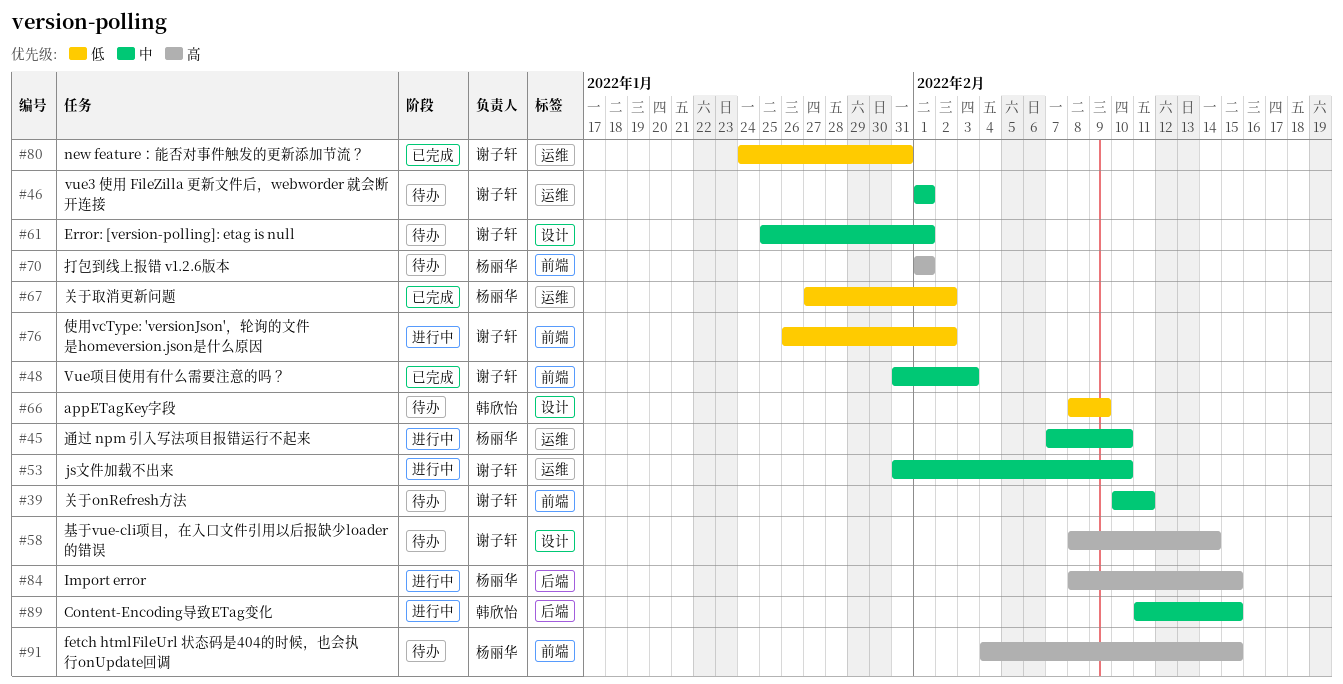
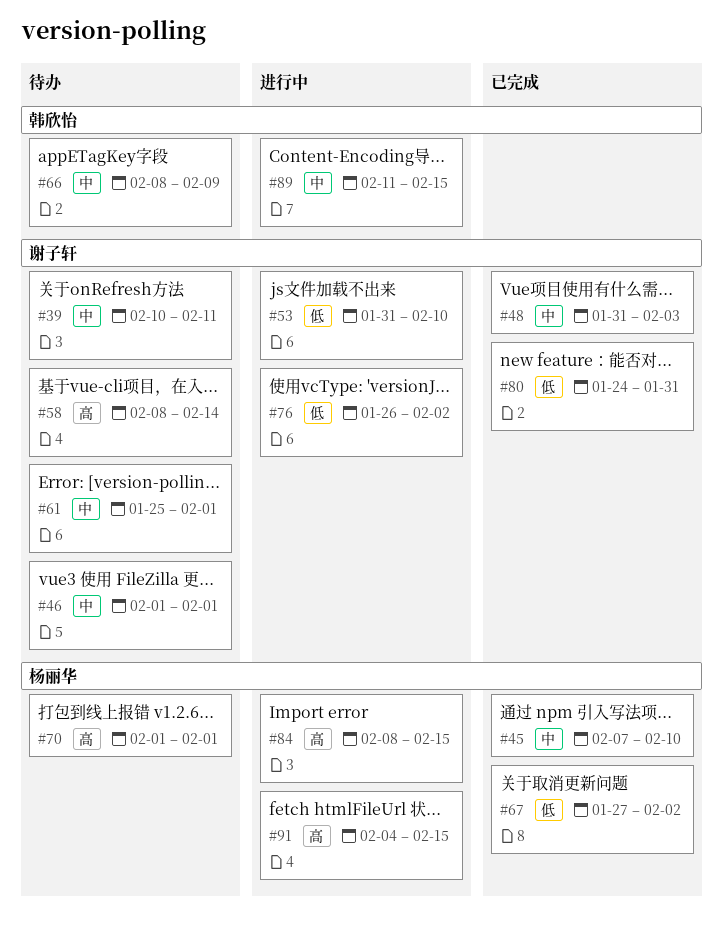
#45, status: 进行中 -> 已完成
#53, priority: 中 -> 低
#66, priority: 低 -> 中
#91, status: 待办 -> 进行中

